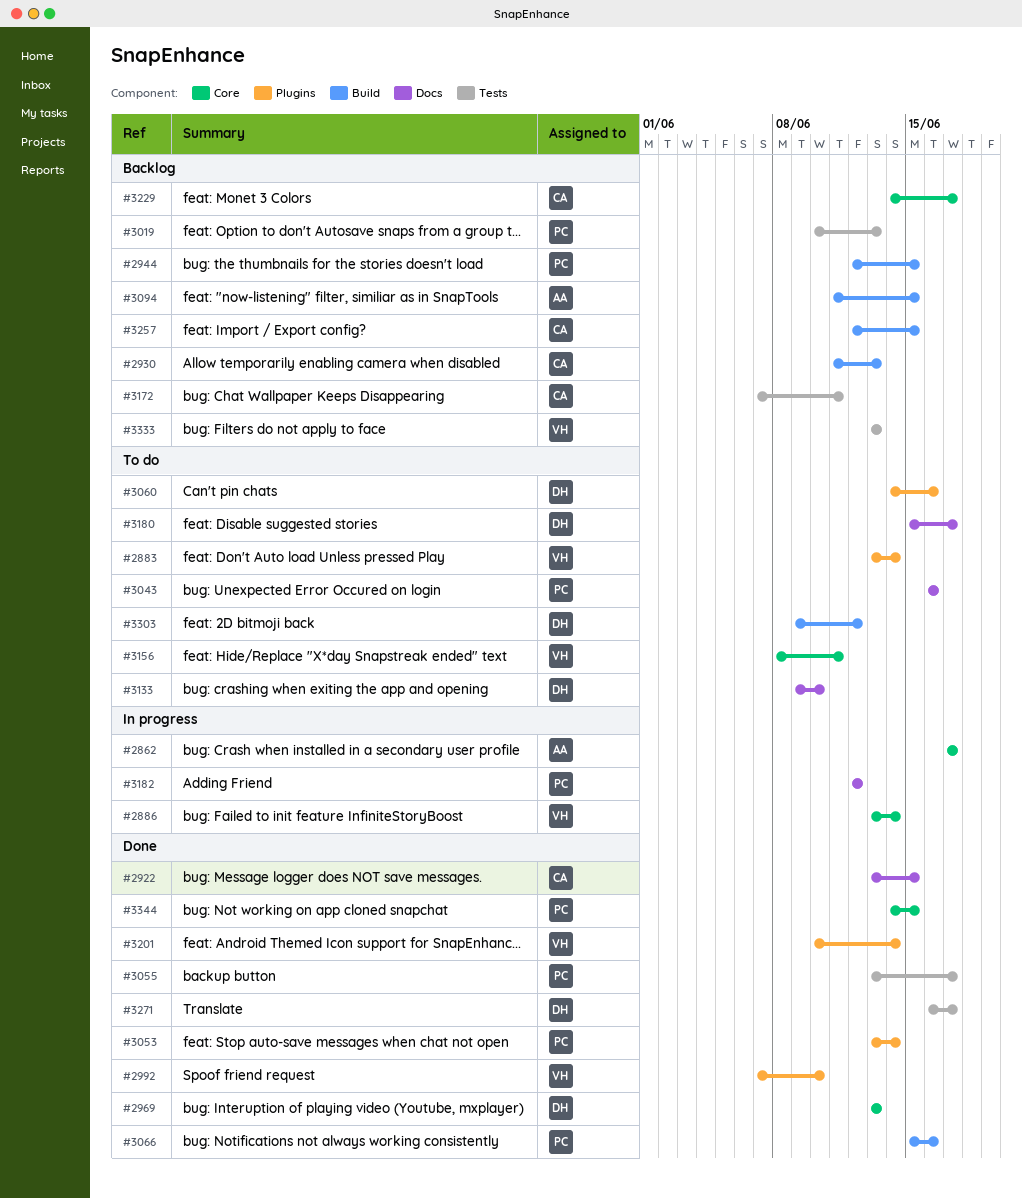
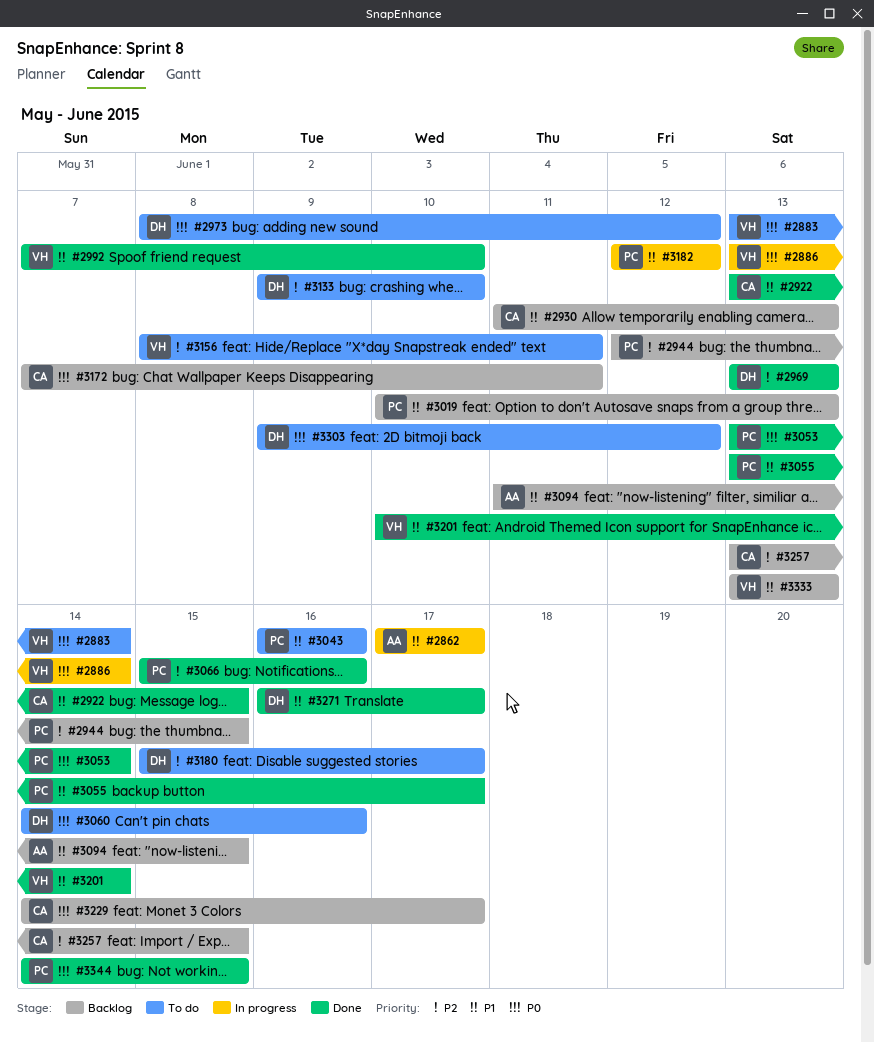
#2973: none -> present
#3257, start: Jun 12 -> Jun 13

